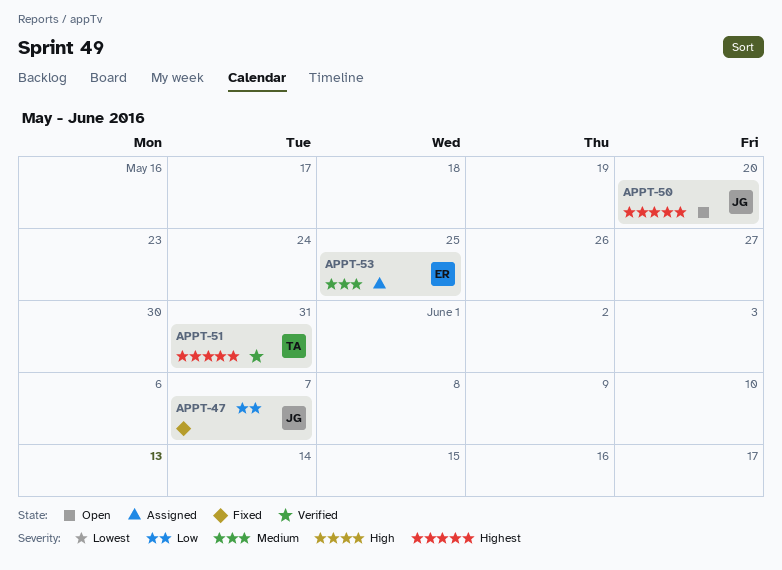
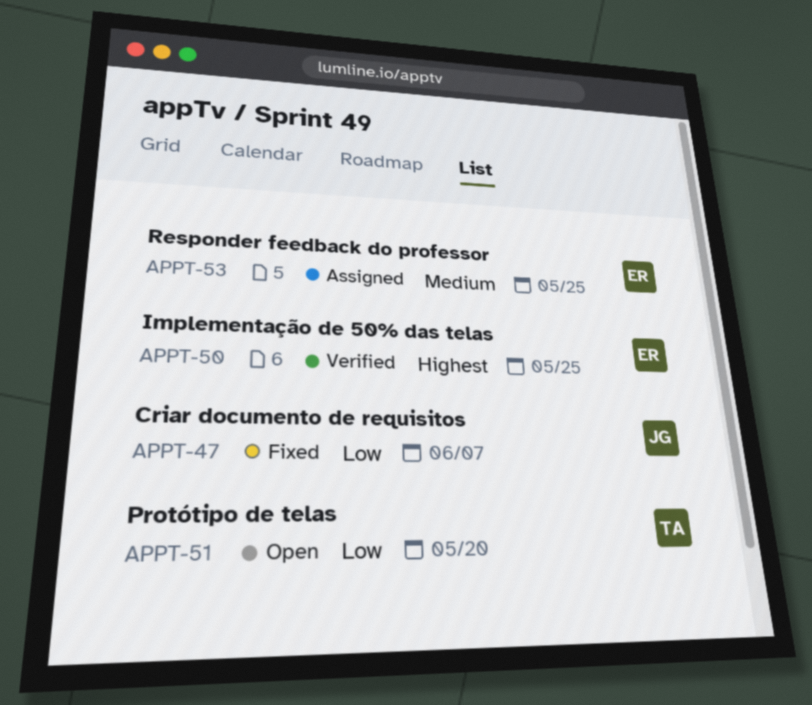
APPT-50, status: Open -> Verified
APPT-50, owner: JG -> ER
APPT-50, due: May 20 -> May 25
APPT-51, status: Verified -> Open
APPT-51, priority: Highest -> Low
APPT-51, due: May 31 -> May 20

